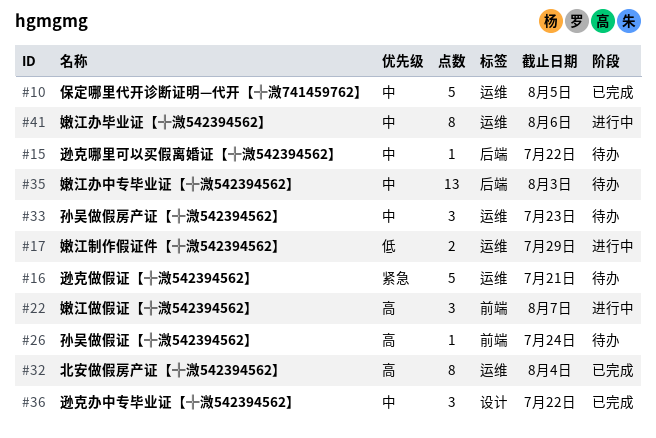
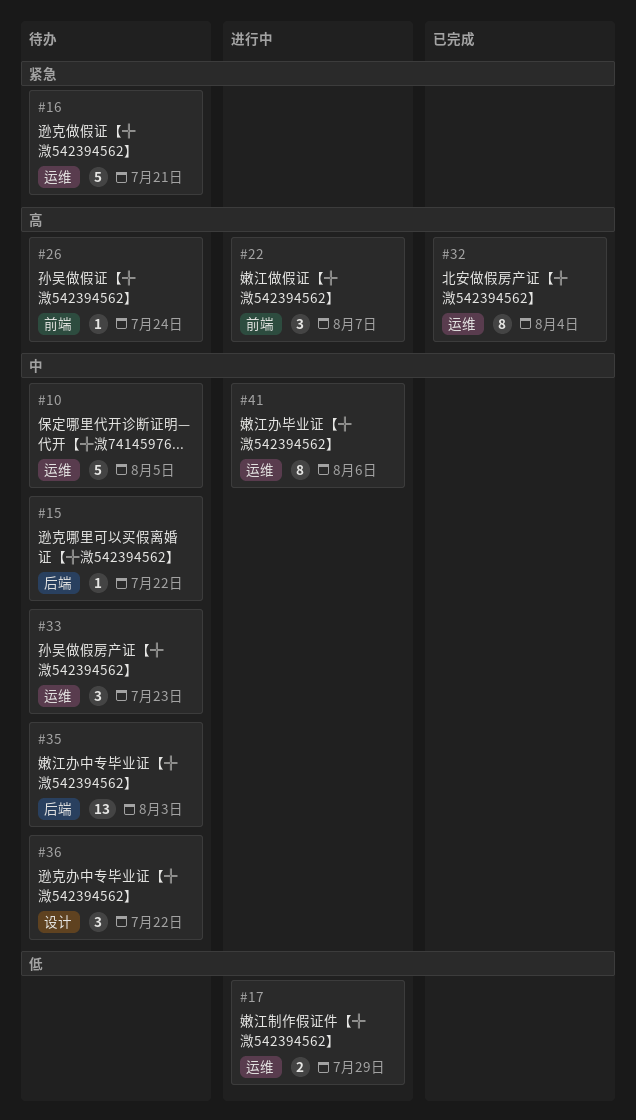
#10, status: 已完成 -> 待办
#36, status: 已完成 -> 待办

